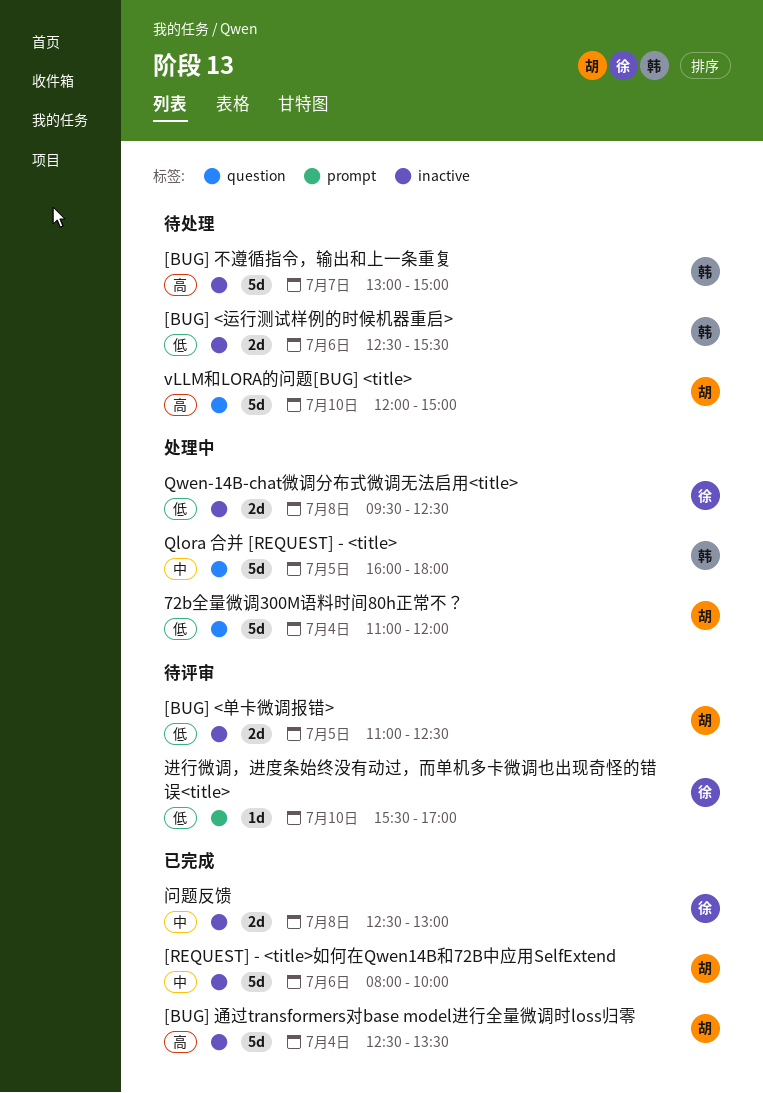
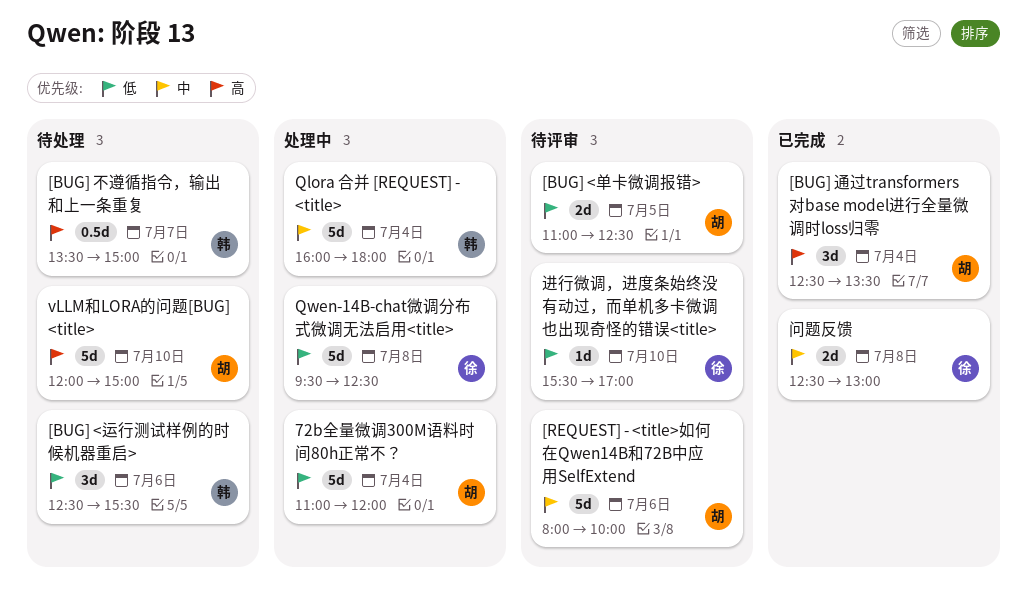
[BUG] <运行测试样例的时候机器重启>, estimate: 2d -> 3d
[BUG] 不遵循指令，输出和上一条重复, estimate: 5d -> 0.5d
[BUG] 不遵循指令，输出和上一条重复, begins: 13:00 -> 13:30
[BUG] 通过transformers对base model进行全量微调时loss归零, estimate: 5d -> 3d
[REQUEST] - <title>如何在Qwen14B和72B中应用SelfExtend, status: 已完成 -> 待评审
Qlora 合并 [REQUEST] - <title>, day: Jul 5 -> Jul 4
Qwen-14B-chat微调分布式微调无法启用<title>, estimate: 2d -> 5d

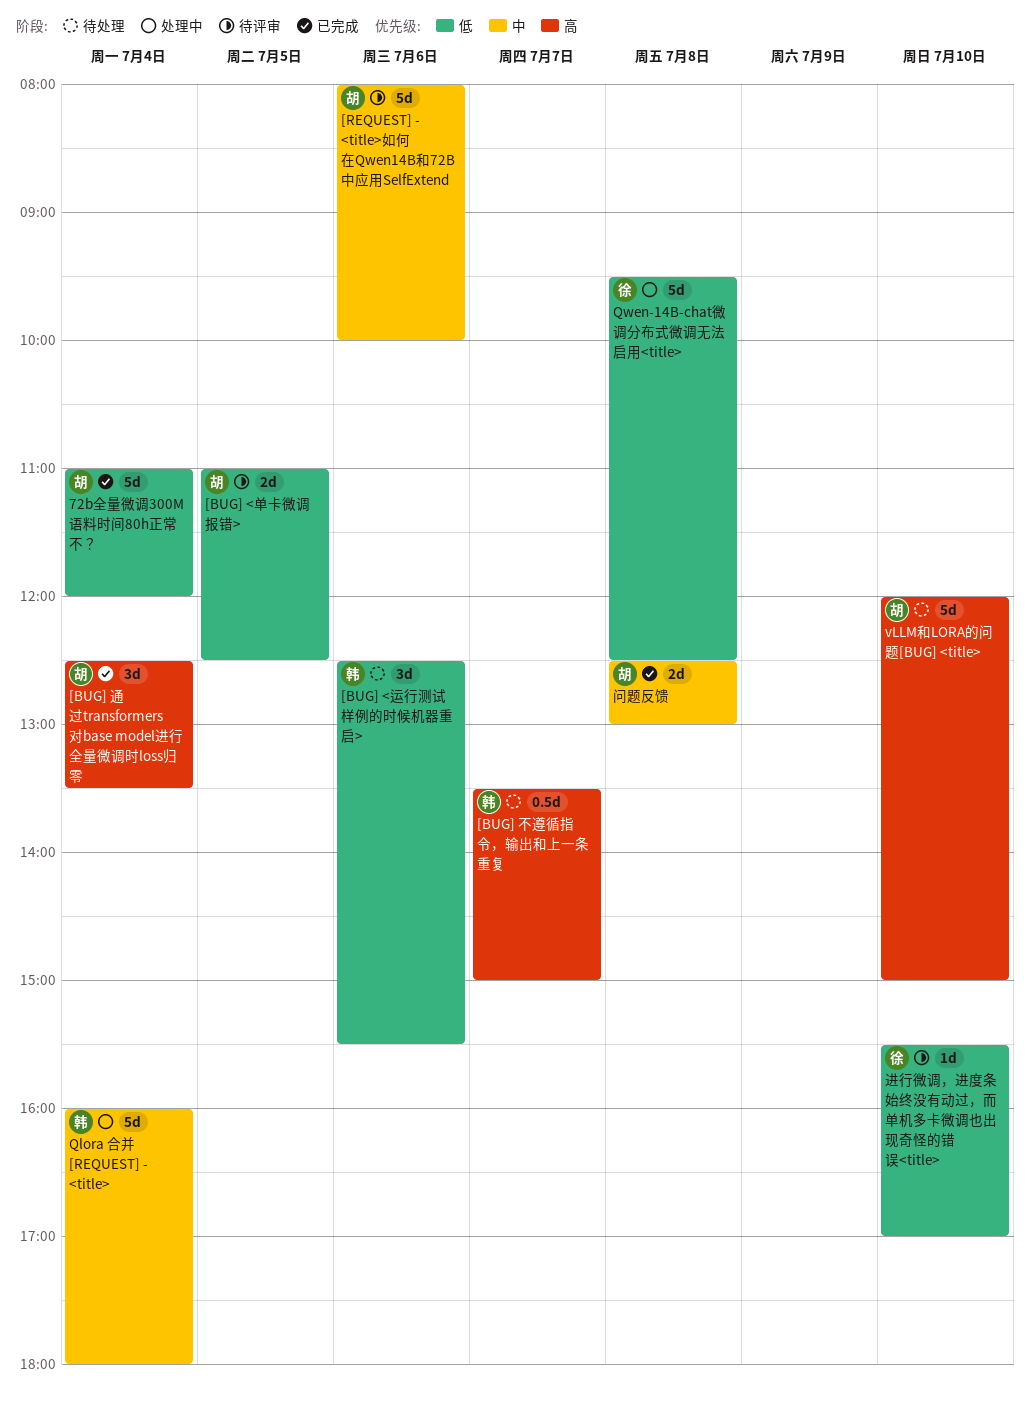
72b全量微调300M语料时间80h正常不？, status: 处理中 -> 已完成
问题反馈, owner: 徐 -> 胡

